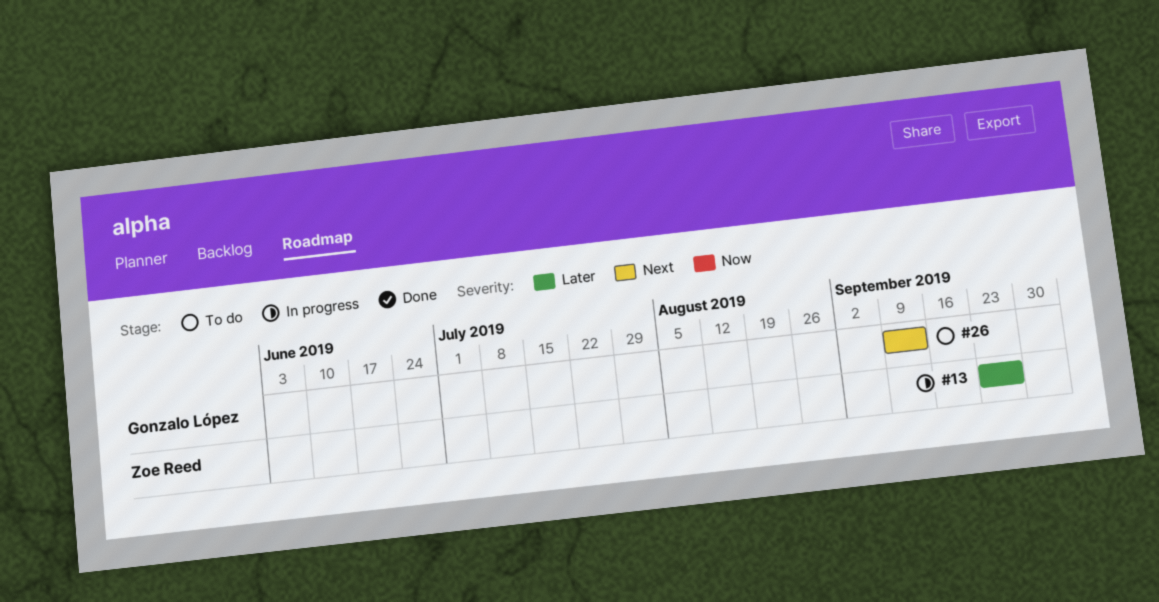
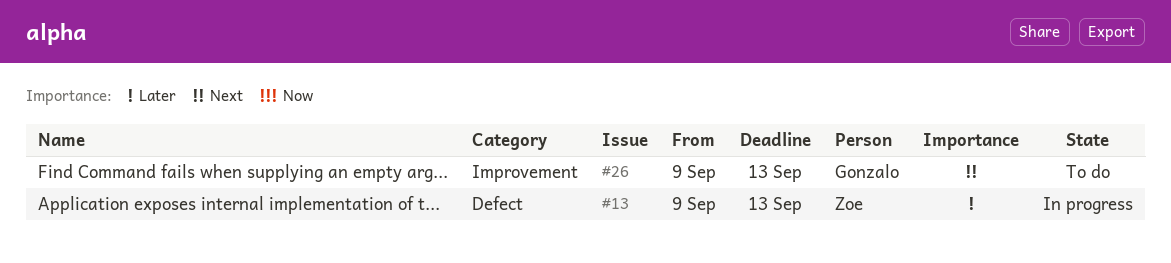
#13, start: Sep 23 -> Sep 9
#13, due: Sep 27 -> Sep 13

